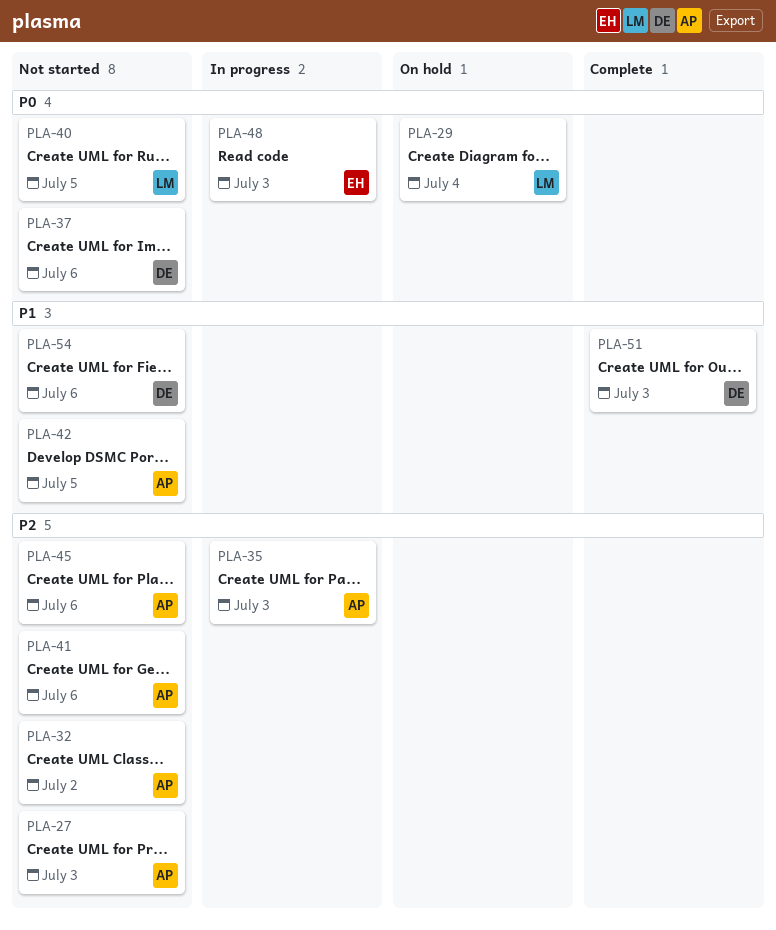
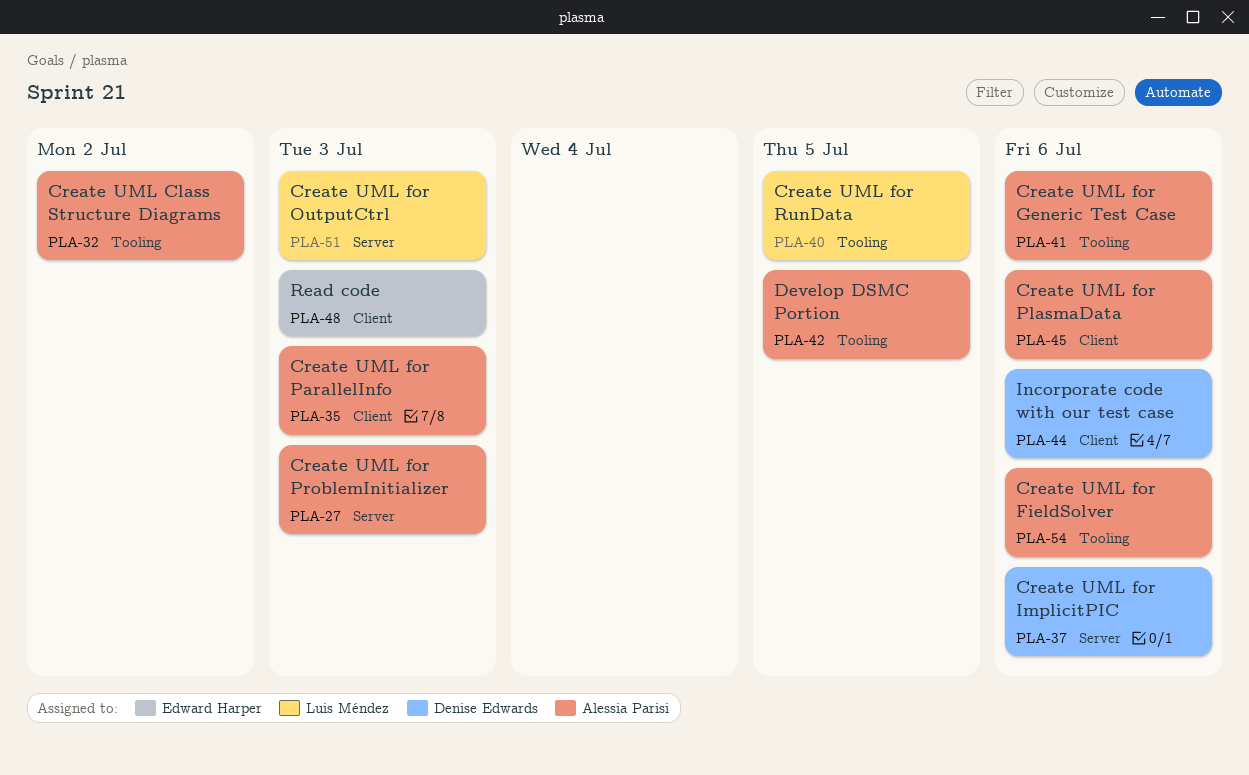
PLA-29: present -> none
PLA-44: none -> present
PLA-51, owner: Denise Edwards -> Luis Méndez
PLA-54, owner: Denise Edwards -> Alessia Parisi

